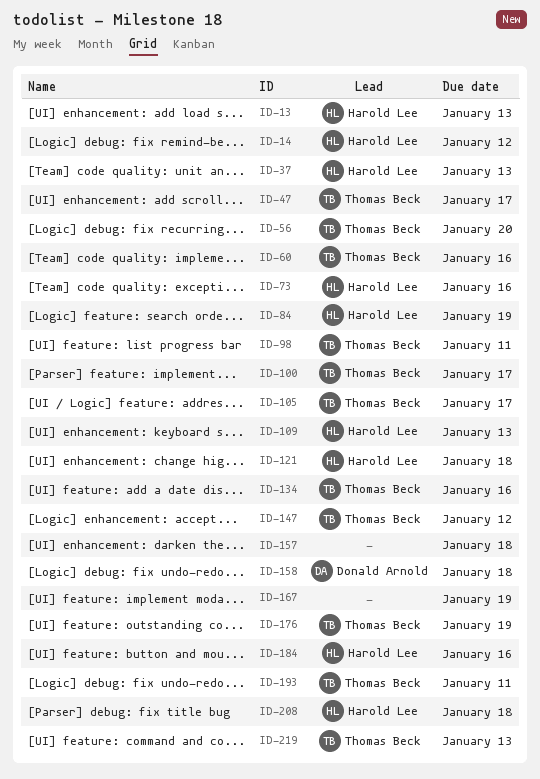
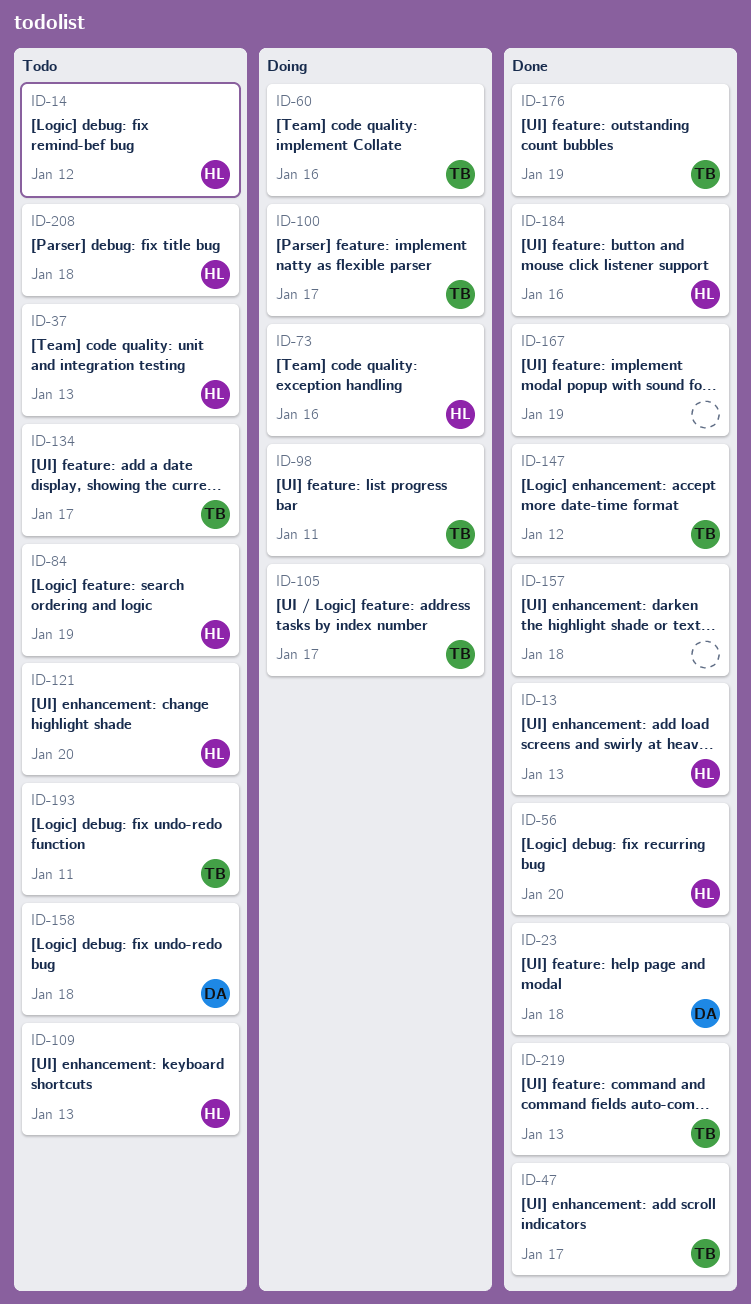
ID-23: none -> present
ID-56, owner: Thomas Beck -> Harold Lee
ID-121, due: Jan 18 -> Jan 20
ID-134, due: Jan 16 -> Jan 17

